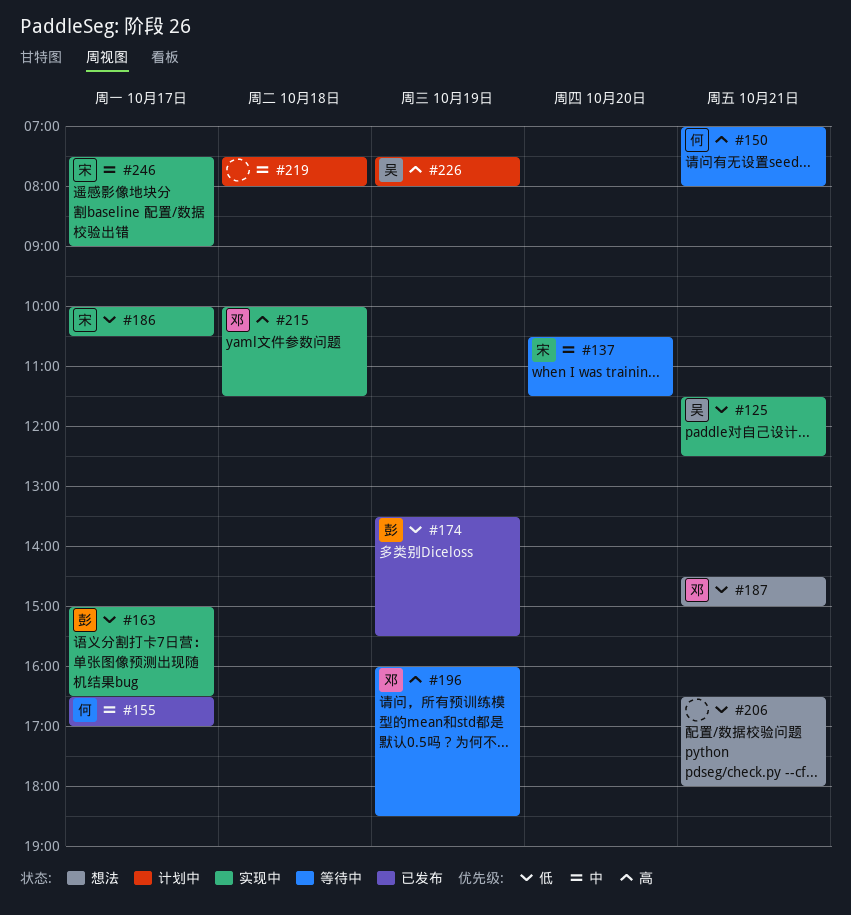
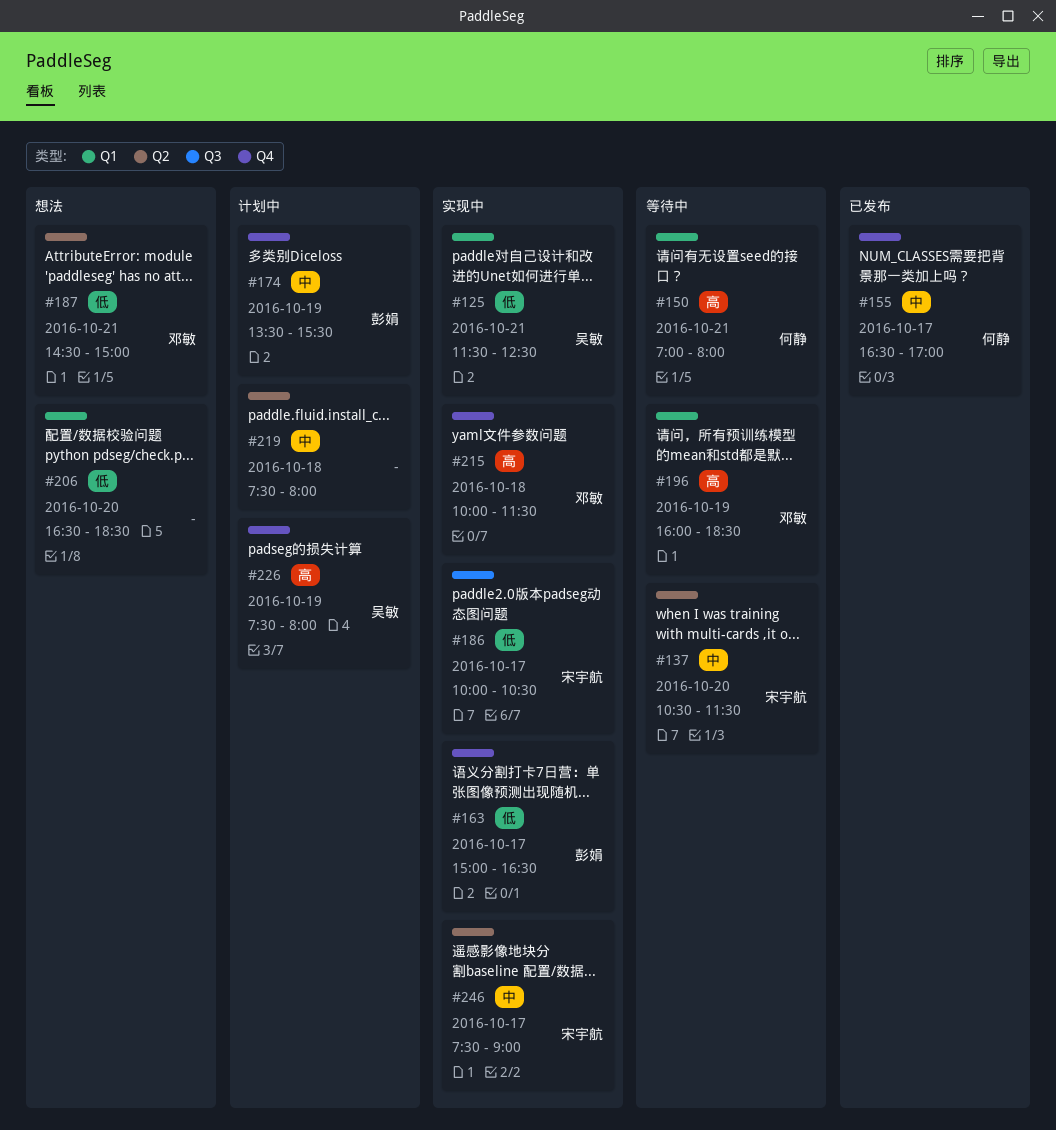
#174, status: 已发布 -> 计划中
#174, priority: 低 -> 中
#206, day: Oct 21 -> Oct 20
#206, ends: 18:00 -> 18:30

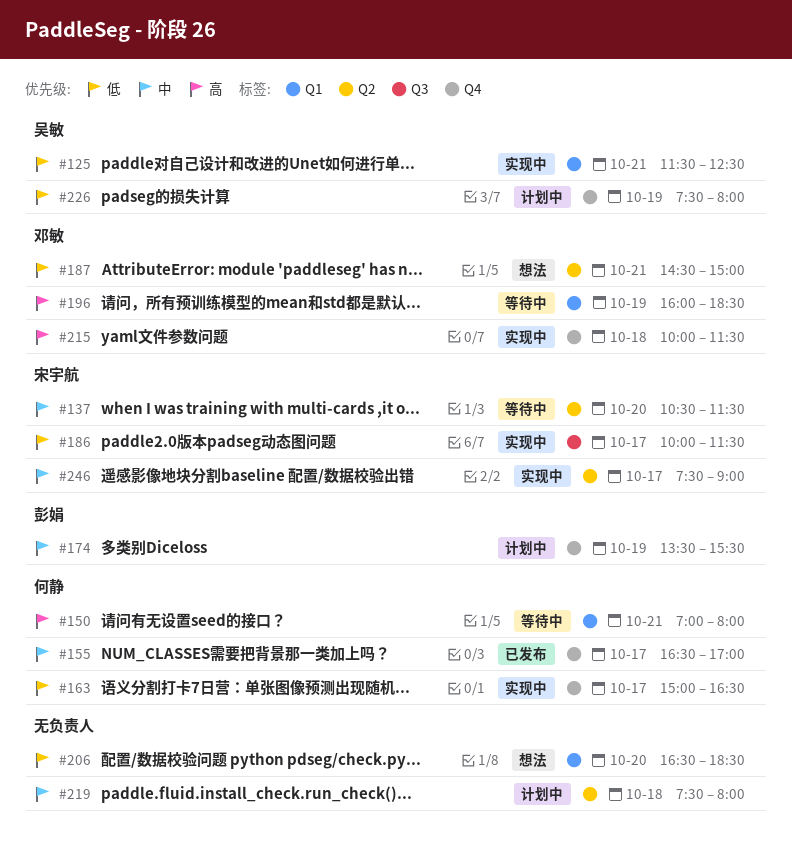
#163, owner: 彭娟 -> 何静
#186, ends: 10:30 -> 11:30
#226, priority: 高 -> 低

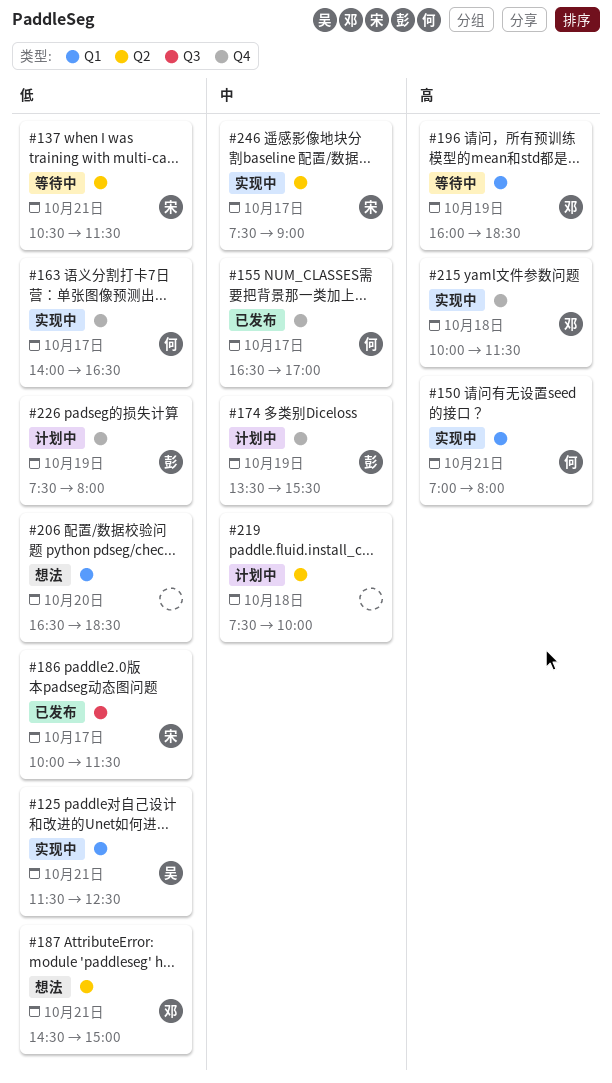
#137, priority: 中 -> 低
#137, day: Oct 20 -> Oct 21
#150, status: 等待中 -> 实现中
#163, begins: 15:00 -> 14:00
#186, status: 实现中 -> 已发布
#219, ends: 08:00 -> 10:00
#226, owner: 吴敏 -> 彭娟

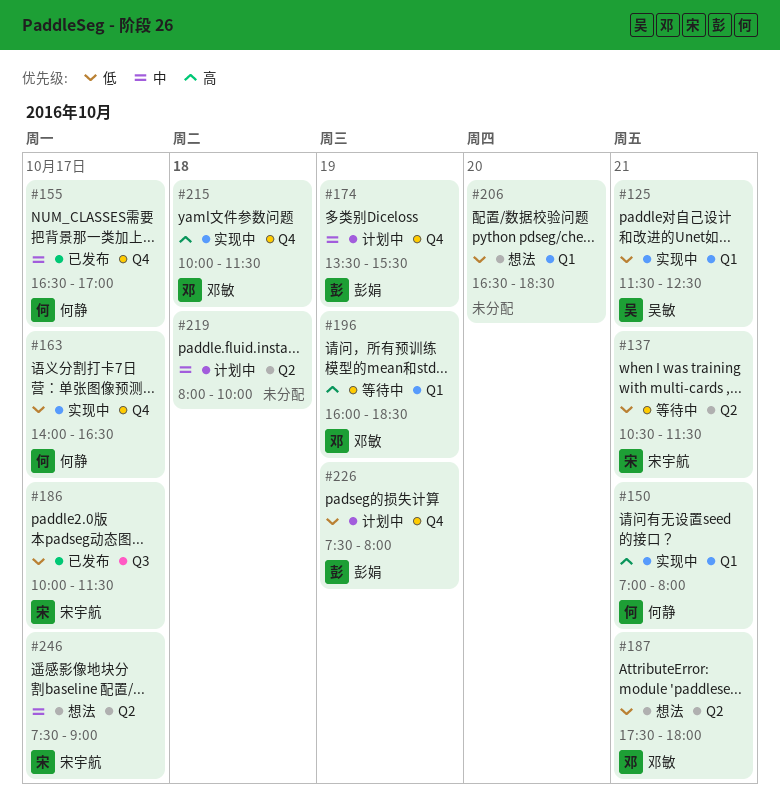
#187, begins: 14:30 -> 17:30
#187, ends: 15:00 -> 18:00
#219, begins: 07:30 -> 08:00
#246, status: 实现中 -> 想法

